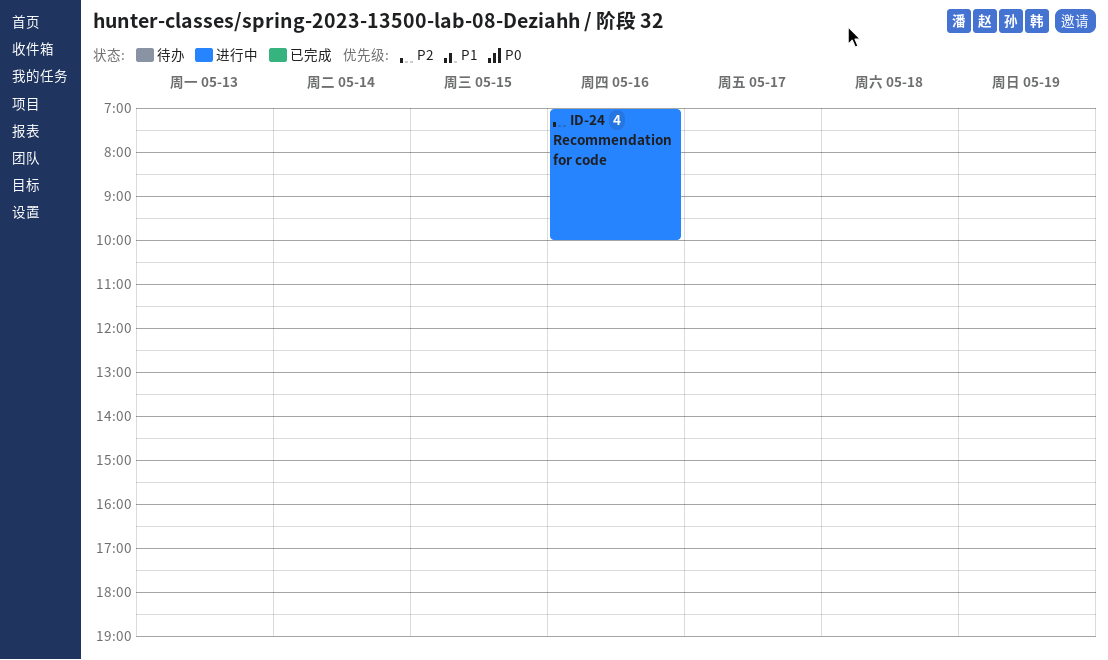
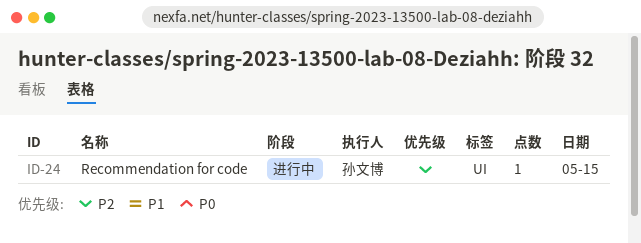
ID-24, estimate: 4 -> 1
ID-24, day: May 16 -> May 15

